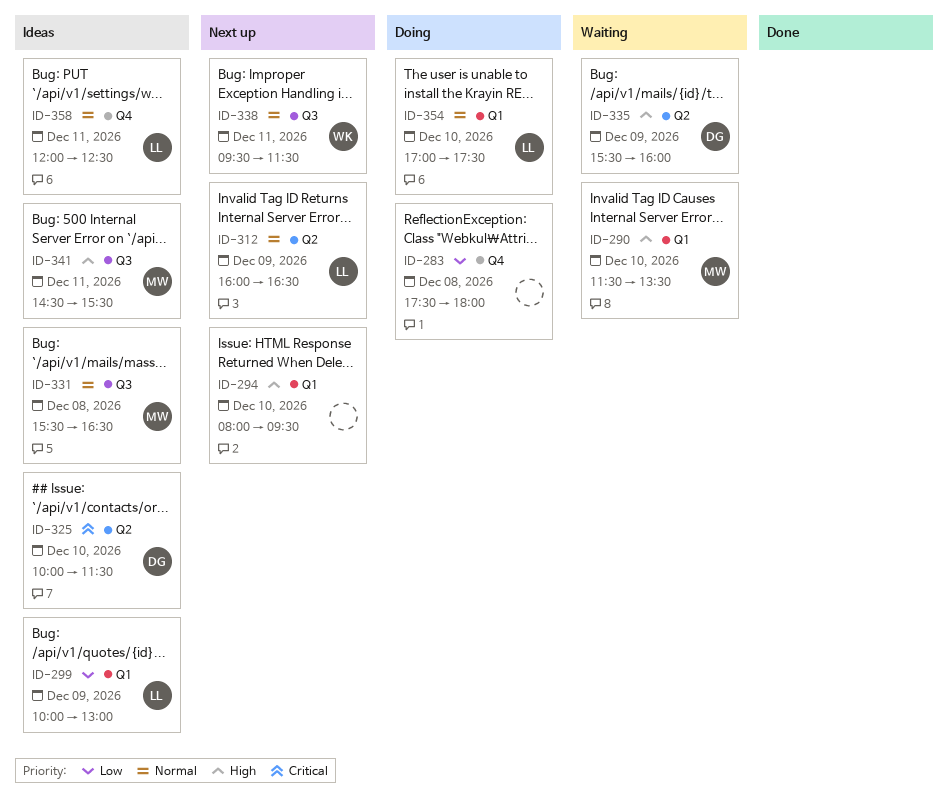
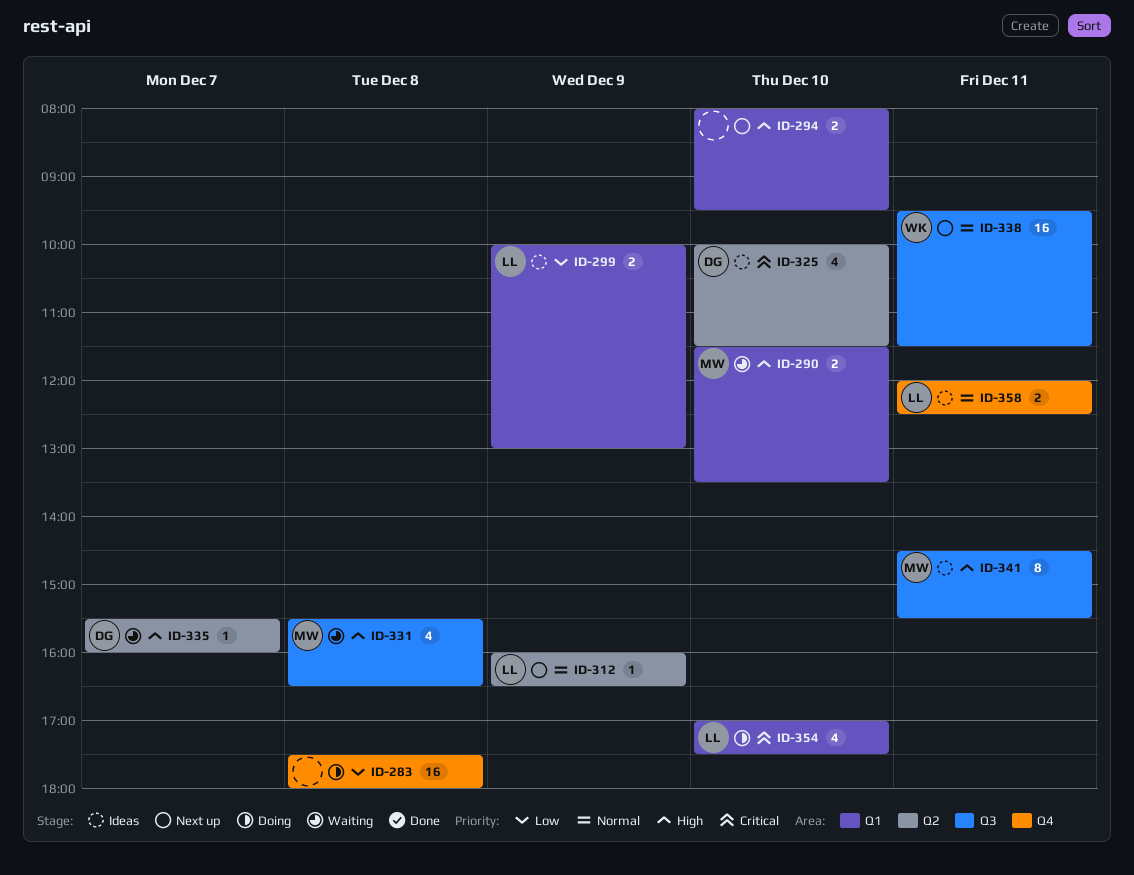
ID-331, status: Ideas -> Waiting
ID-331, priority: Normal -> High
ID-335, day: Dec 9 -> Dec 7
ID-354, priority: Normal -> Critical

